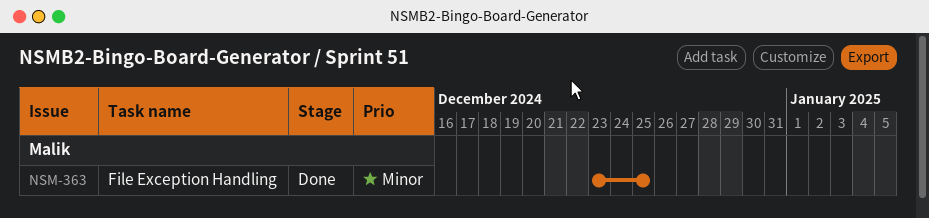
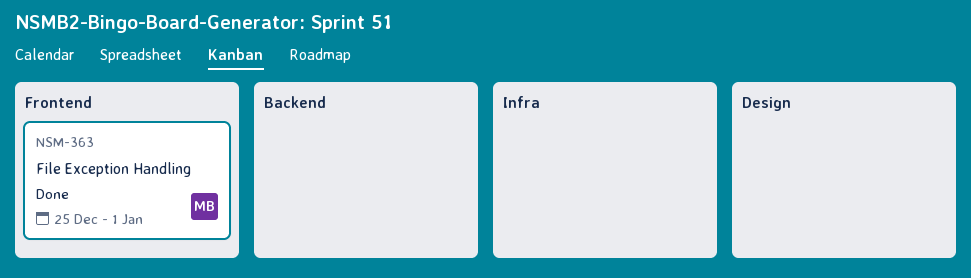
NSM-363, start: Dec 23 -> Dec 25
NSM-363, due: Dec 25 -> Jan 1

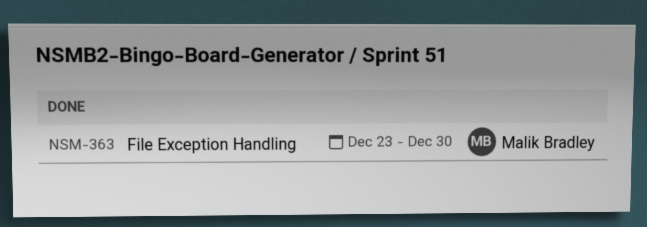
NSM-363, start: Dec 25 -> Dec 23
NSM-363, due: Jan 1 -> Dec 30

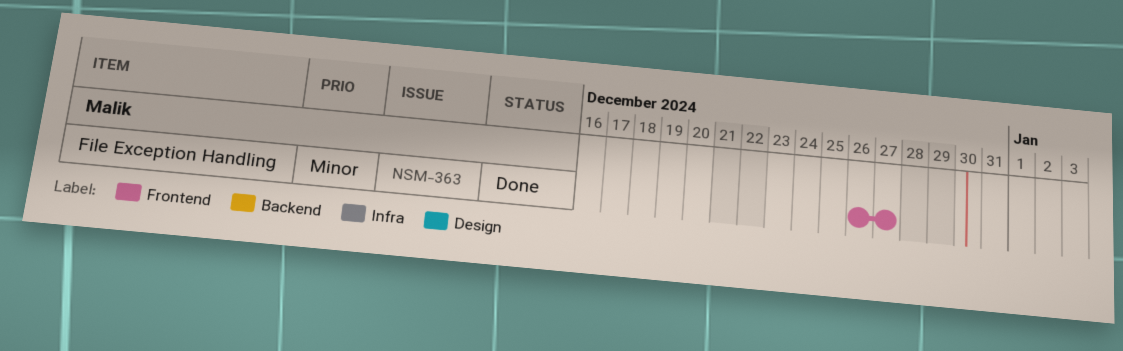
NSM-363, start: Dec 23 -> Dec 26
NSM-363, due: Dec 30 -> Dec 27

